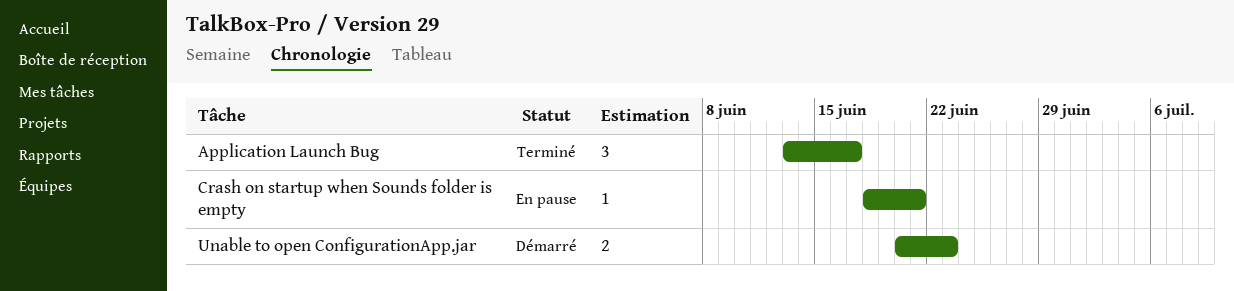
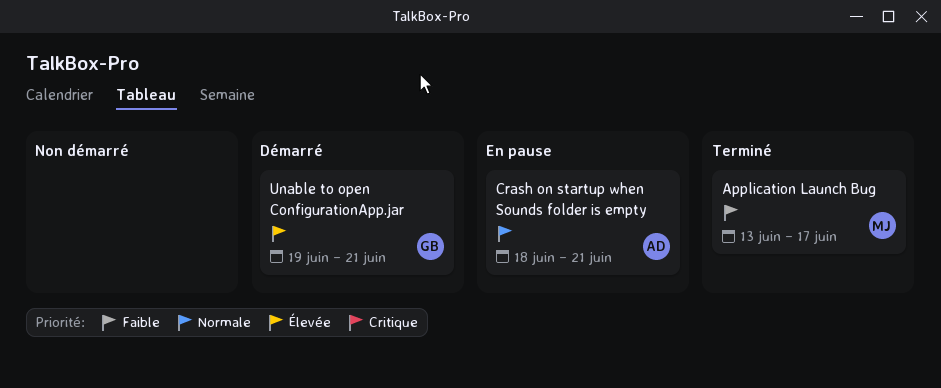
Unable to open ConfigurationApp.jar, start: Jun 20 -> Jun 19
Unable to open ConfigurationApp.jar, due: Jun 23 -> Jun 21

